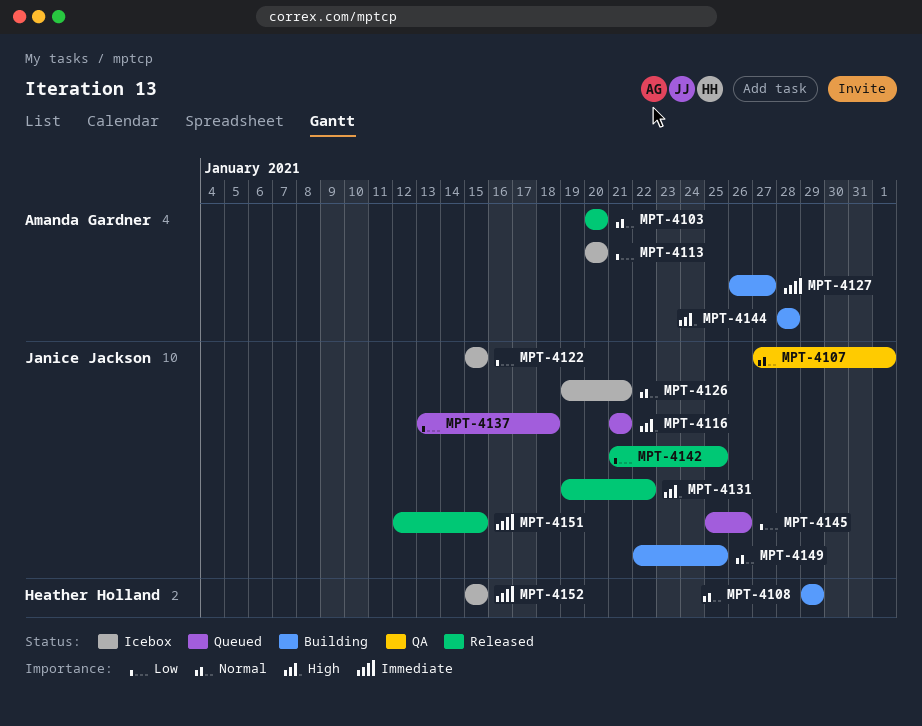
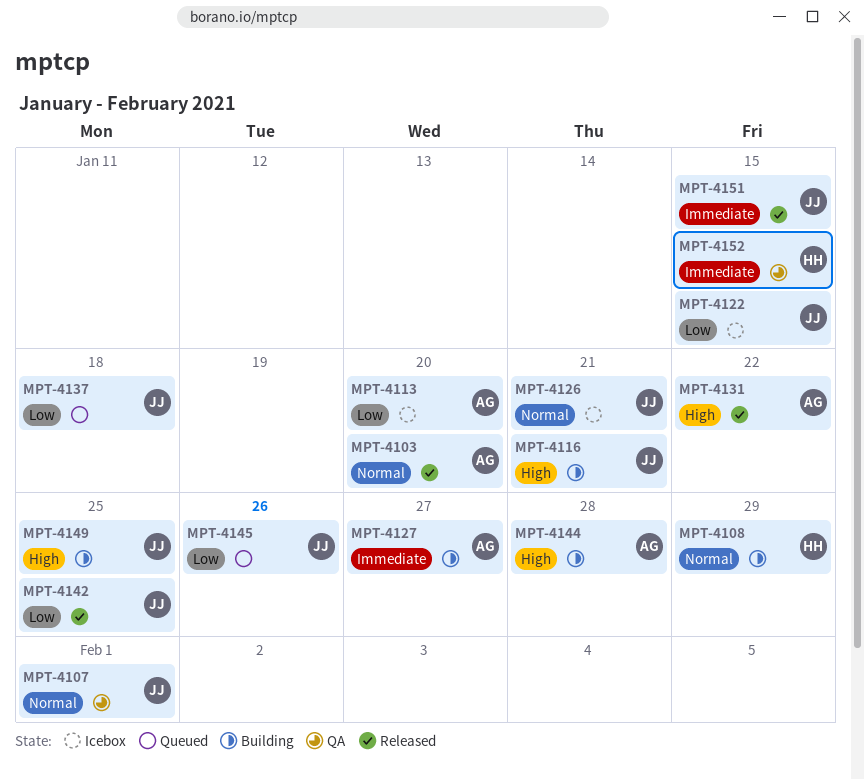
MPT-4116, status: Queued -> Building
MPT-4131, owner: Janice Jackson -> Amanda Gardner
MPT-4149, priority: Normal -> High
MPT-4152, status: Icebox -> QA

